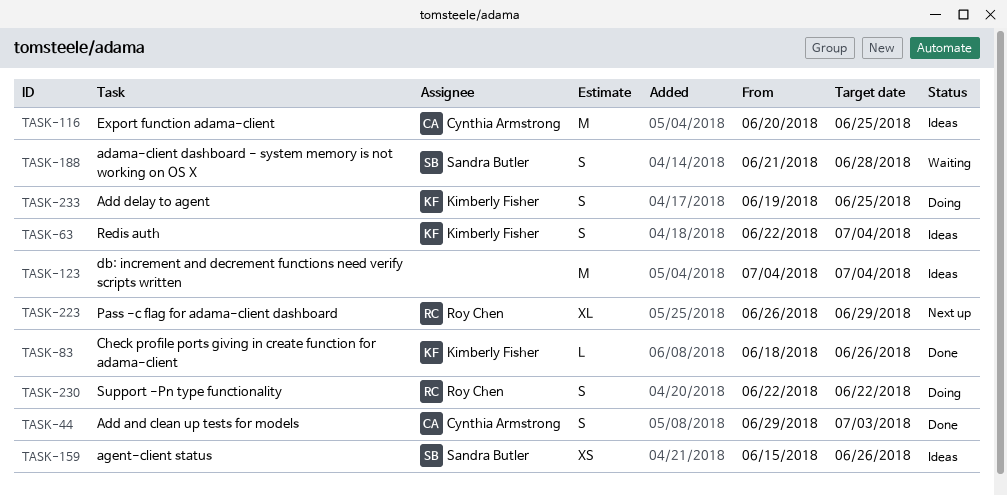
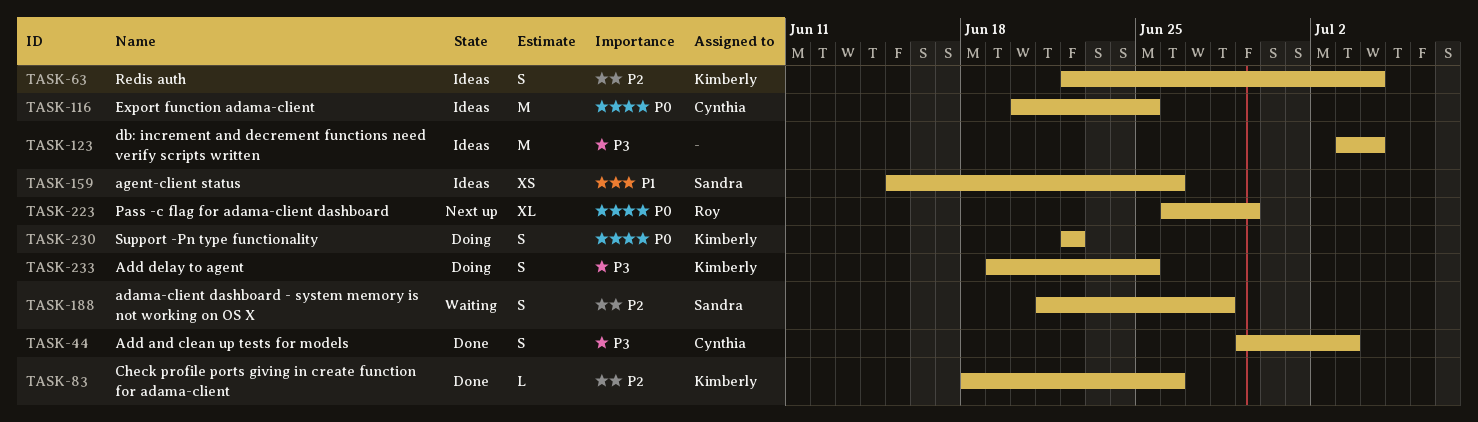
TASK-123, start: Jul 4 -> Jul 3
TASK-230, owner: Roy Chen -> Kimberly Fisher

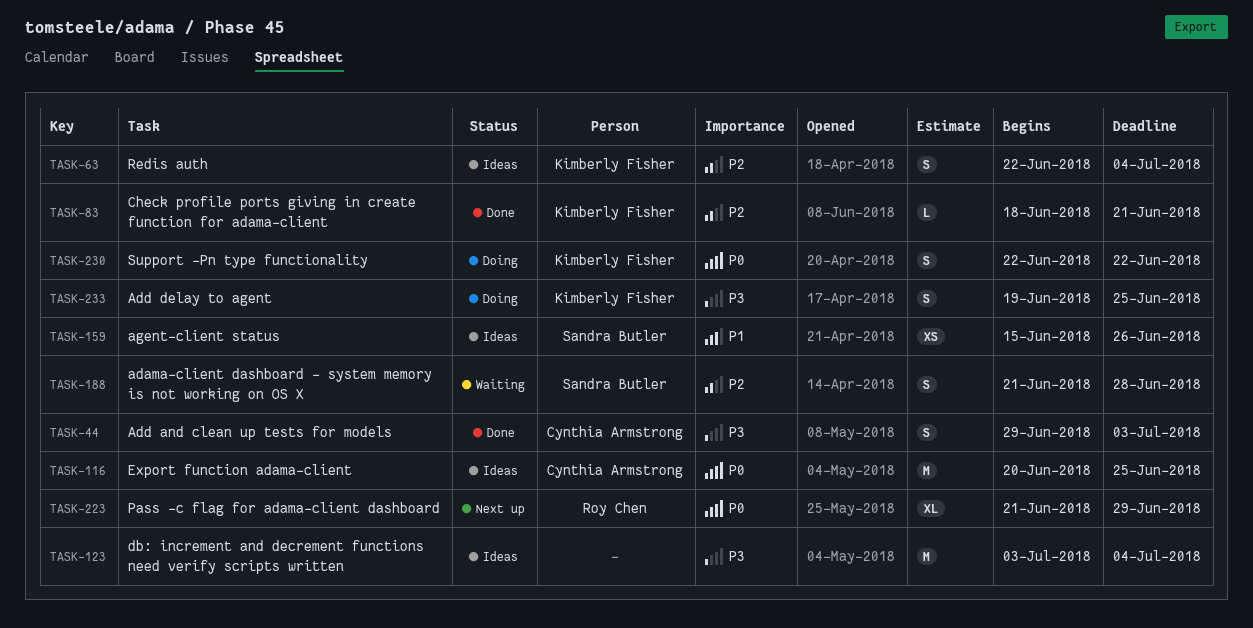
TASK-83, due: Jun 26 -> Jun 21
TASK-223, start: Jun 26 -> Jun 21

